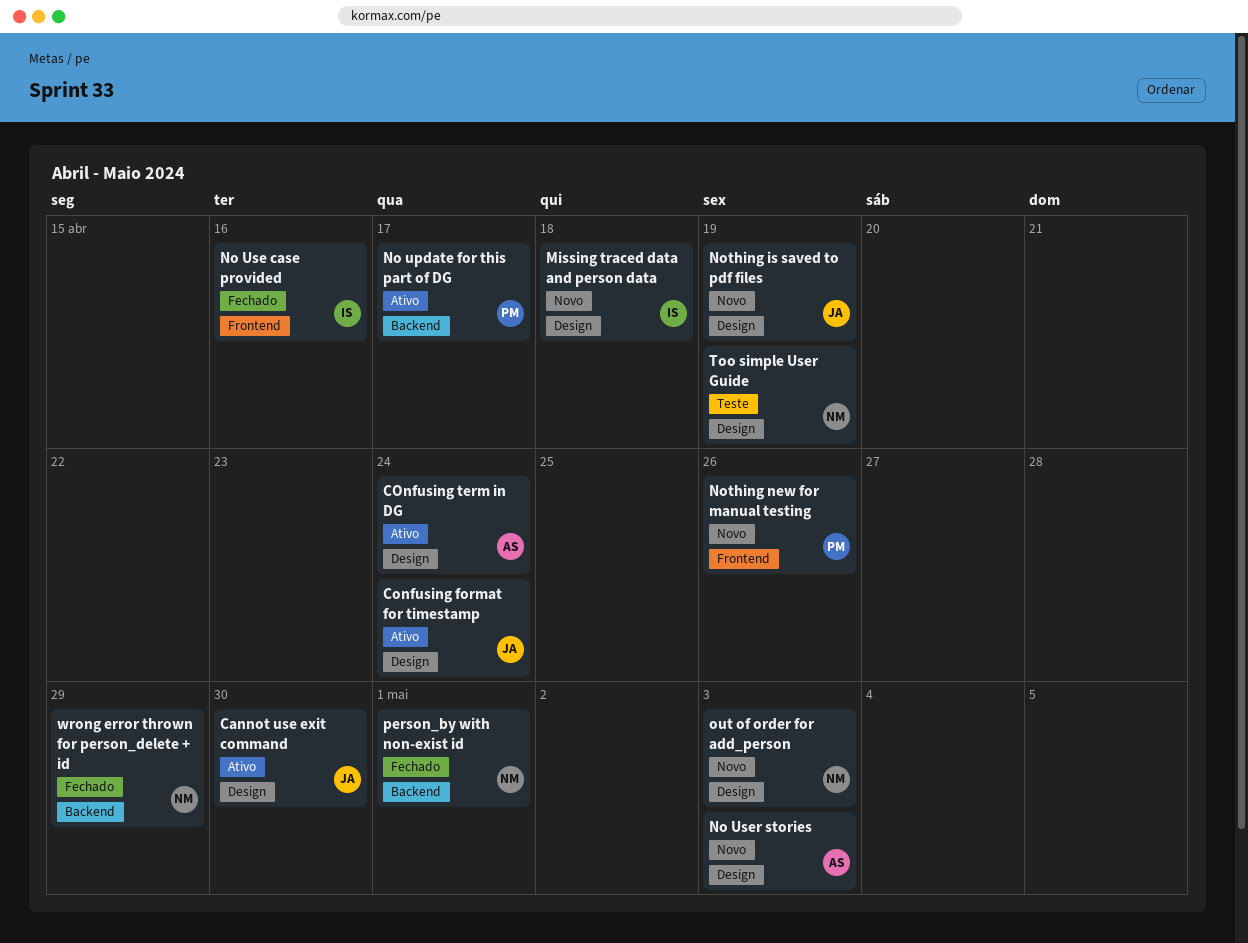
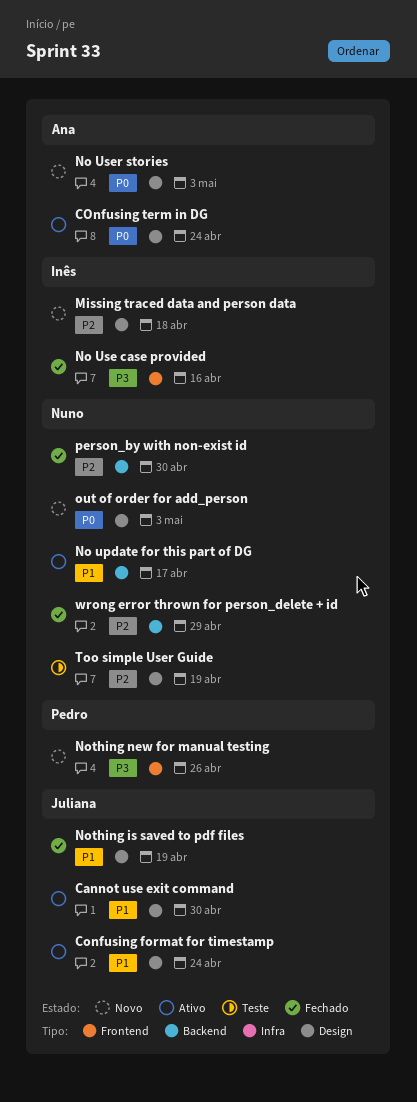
No update for this part of DG, owner: Pedro -> Nuno
Nothing is saved to pdf files, status: Novo -> Fechado
person_by with non-exist id, due: May 1 -> Apr 30

